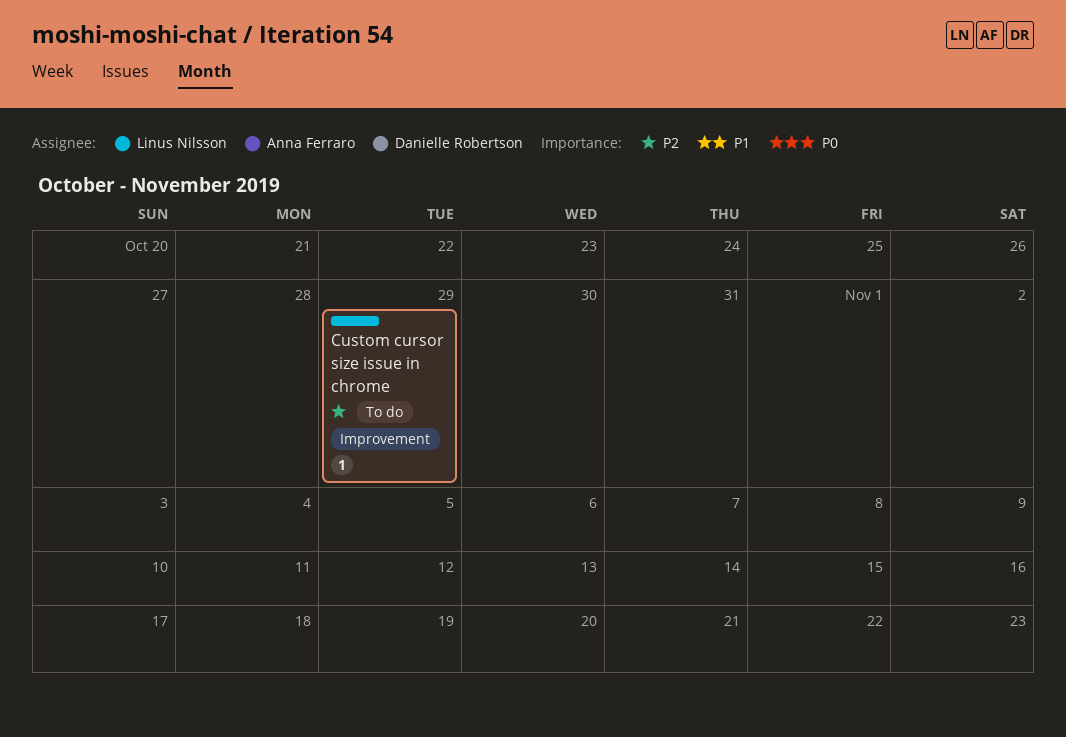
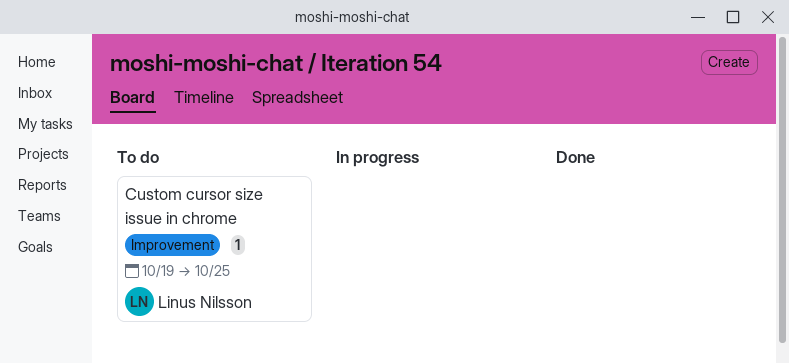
Custom cursor size issue in chrome, due: Oct 29 -> Oct 25

